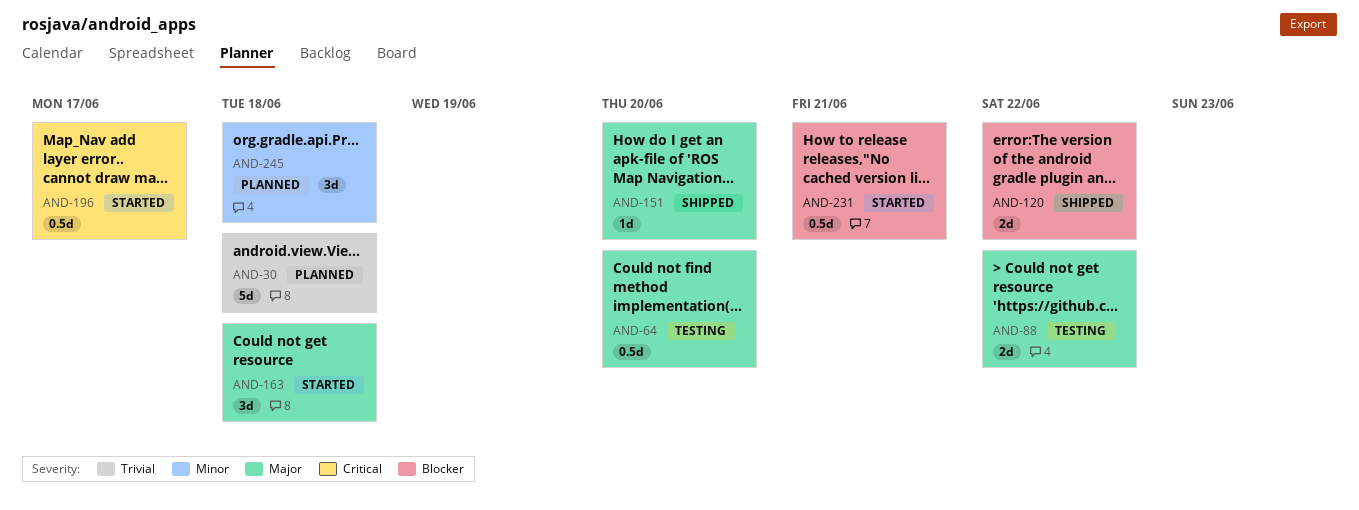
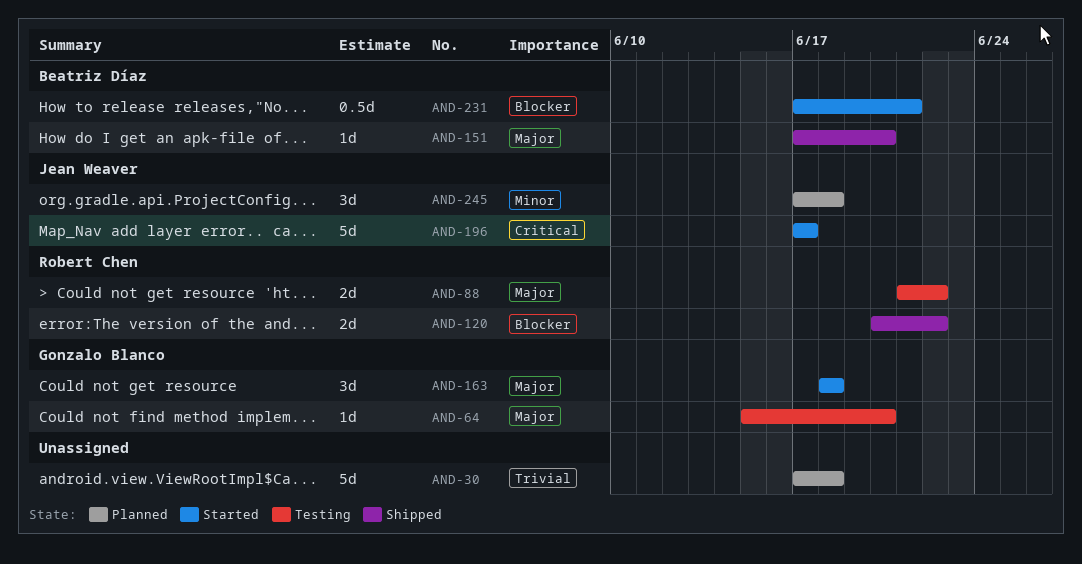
AND-64, estimate: 0.5d -> 1d
AND-196, estimate: 0.5d -> 5d

